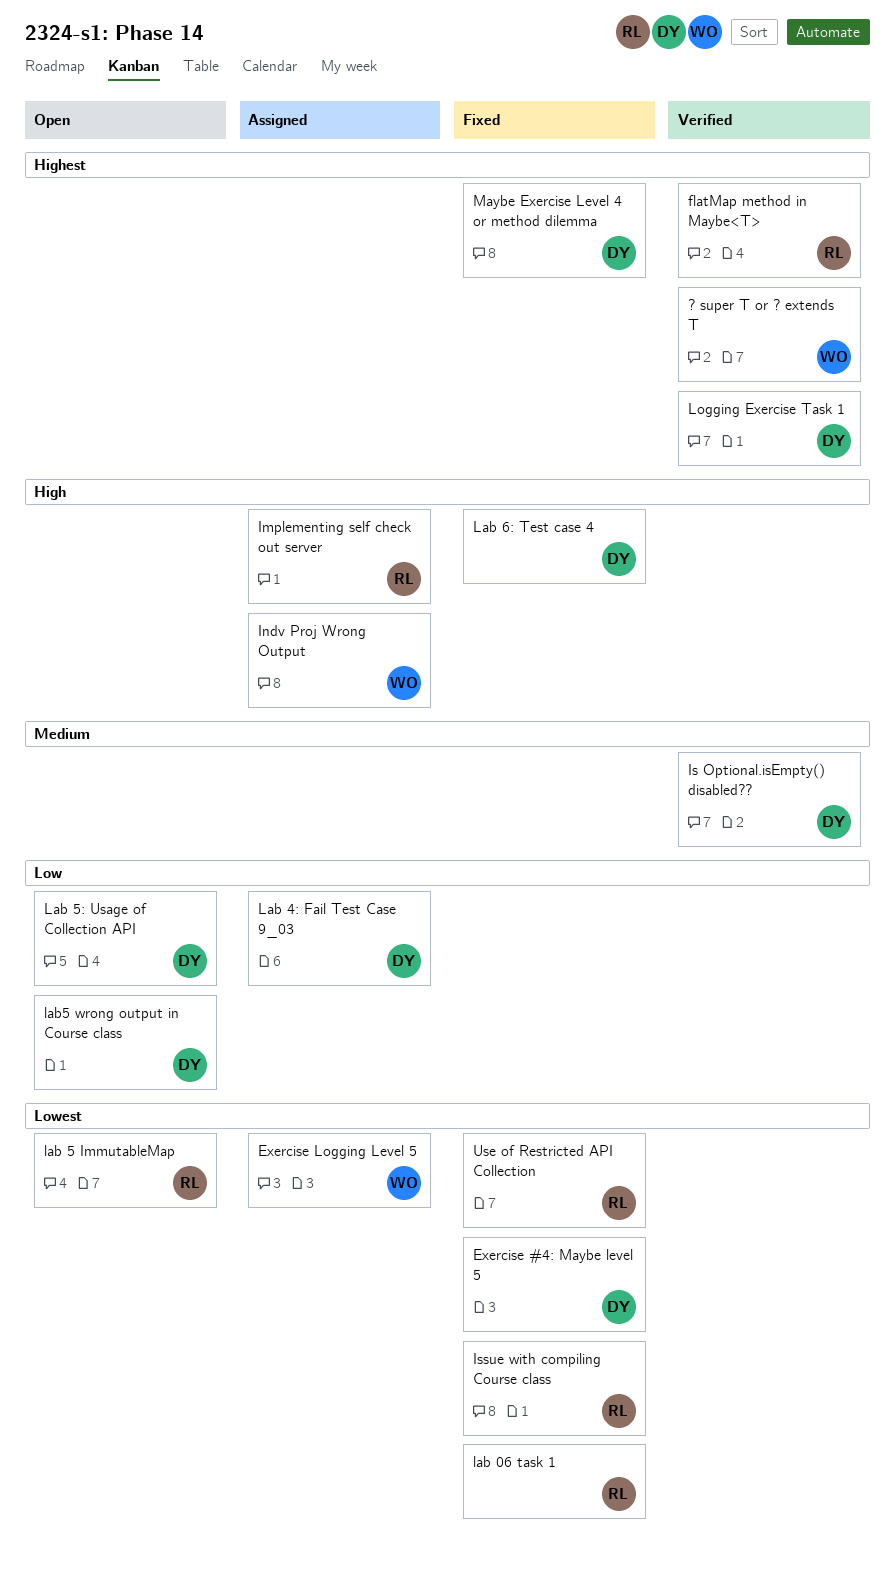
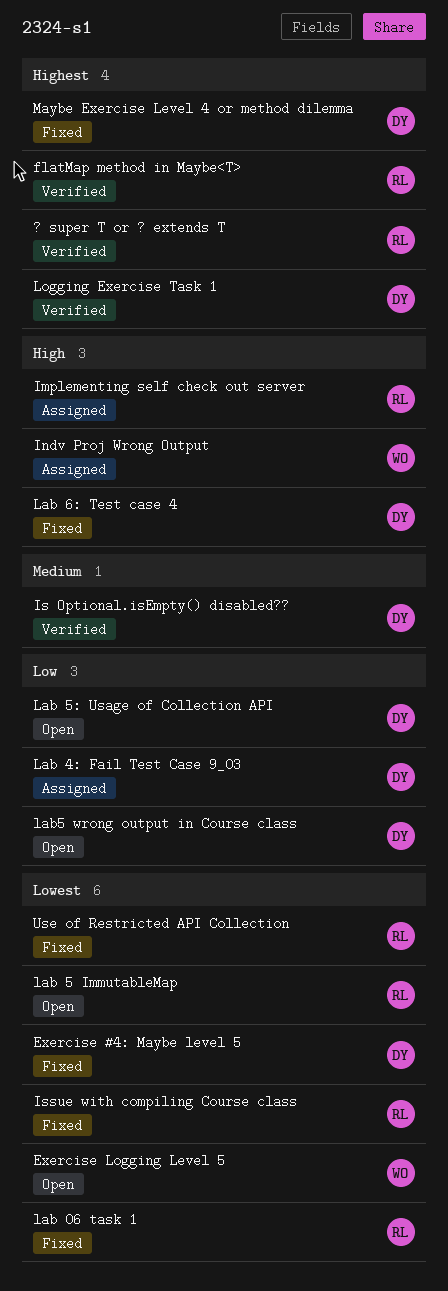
? super T or ? extends T, owner: WO -> RL
Exercise Logging Level 5, status: Assigned -> Open

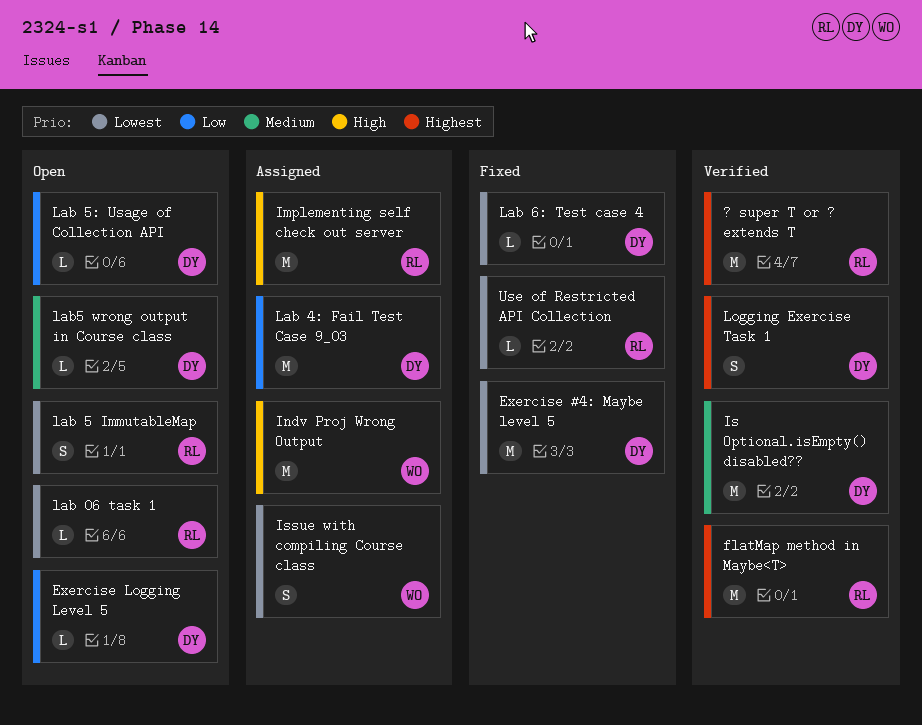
Exercise Logging Level 5, owner: WO -> DY
Exercise Logging Level 5, priority: Lowest -> Low
Issue with compiling Course class, status: Fixed -> Assigned
Issue with compiling Course class, owner: RL -> WO
lab 06 task 1, status: Fixed -> Open
Lab 6: Test case 4, priority: High -> Lowest
lab5 wrong output in Course class, priority: Low -> Medium
Maybe Exercise Level 4 or method dilemma: present -> none

